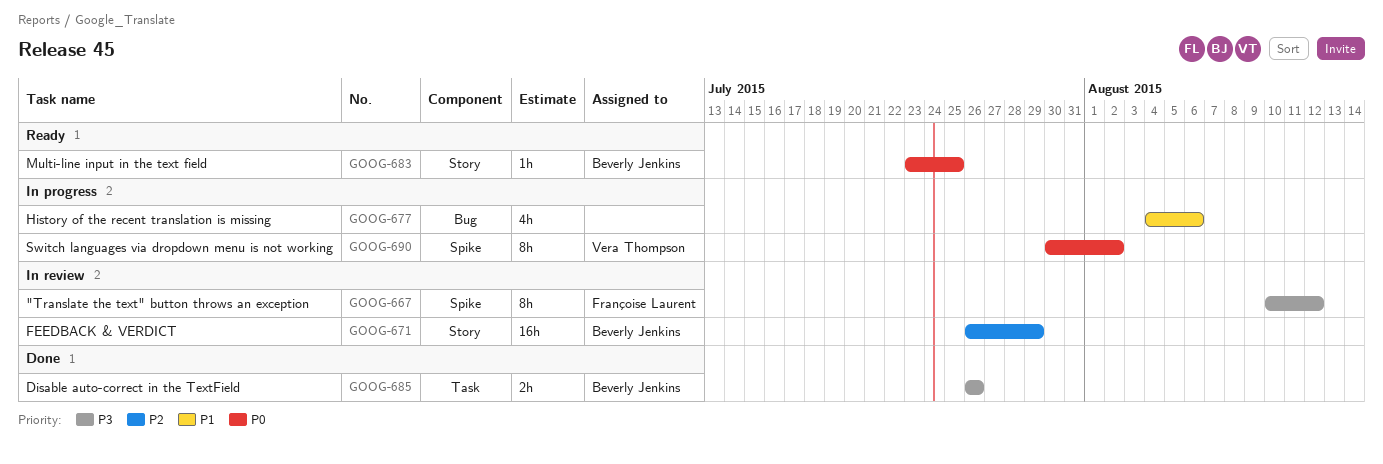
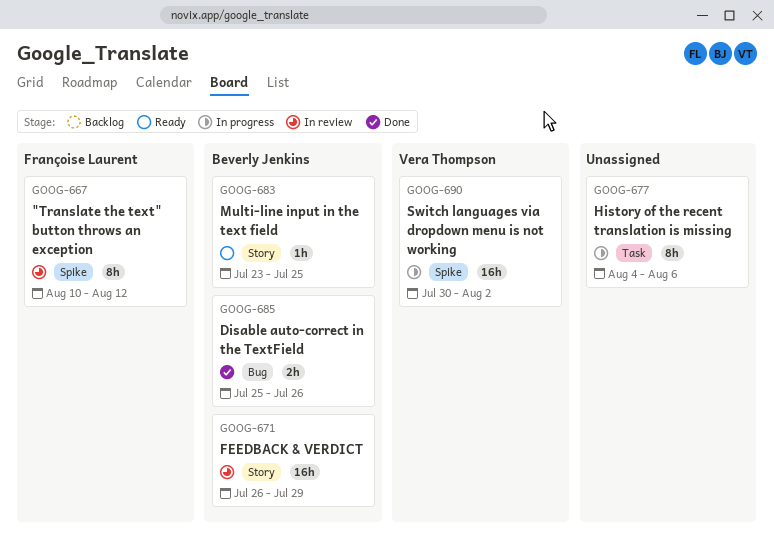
GOOG-677, label: Bug -> Task
GOOG-677, estimate: 4h -> 8h
GOOG-685, label: Task -> Bug
GOOG-685, start: Jul 26 -> Jul 25
GOOG-690, estimate: 8h -> 16h

